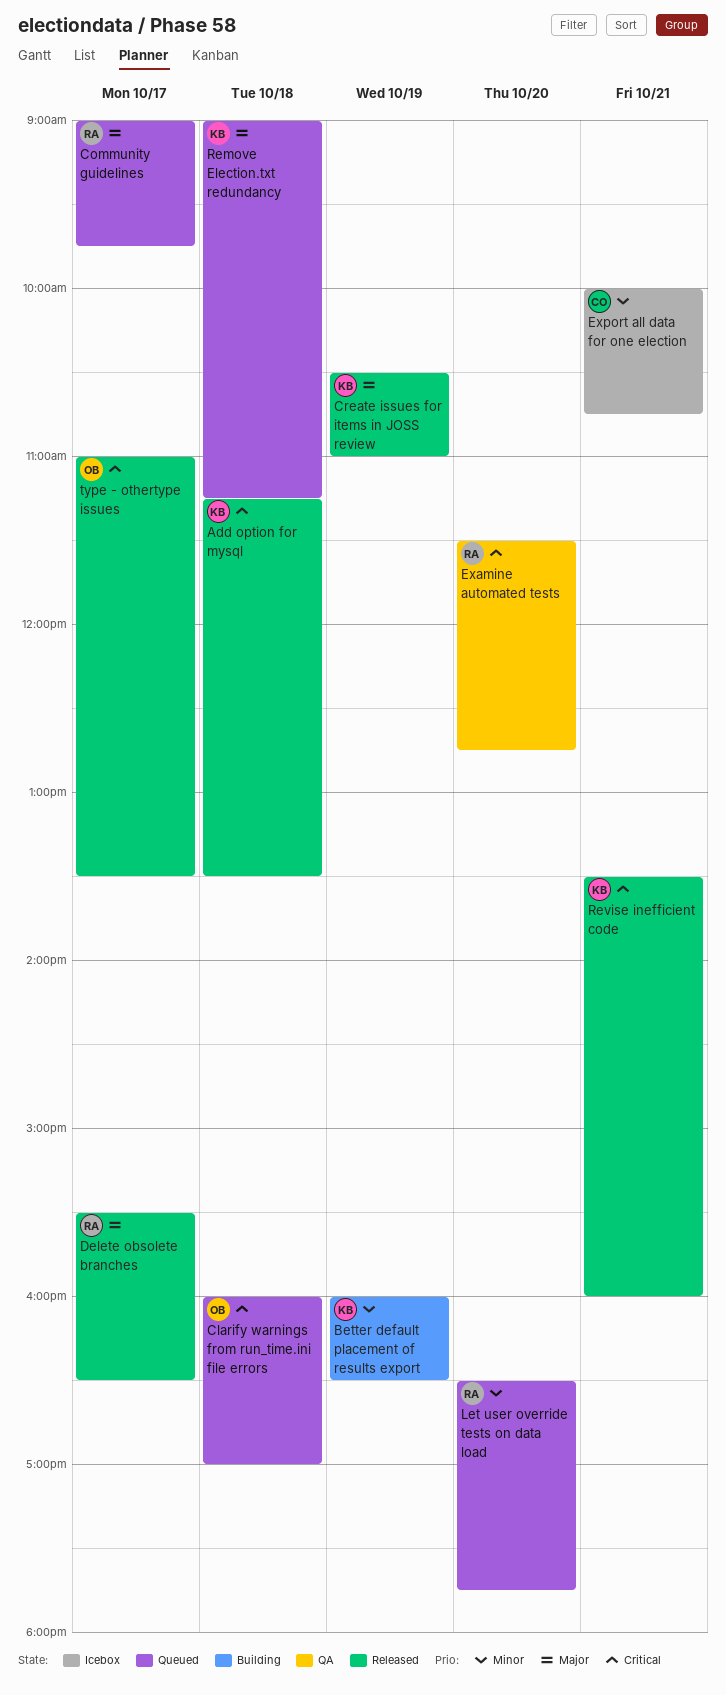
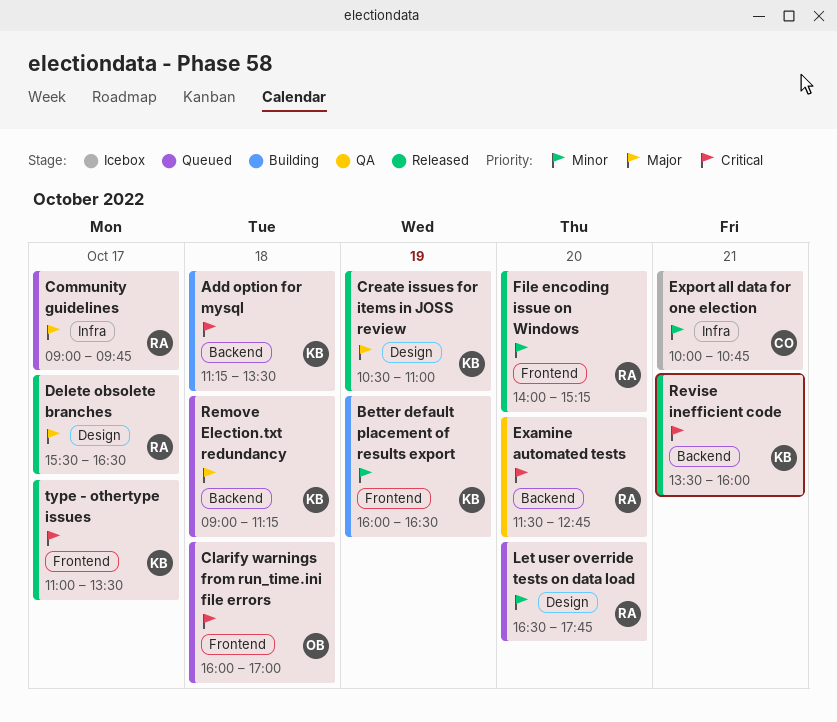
Add option for mysql, status: Released -> Building
File encoding issue on Windows: none -> present
type - othertype issues, owner: OB -> KB

